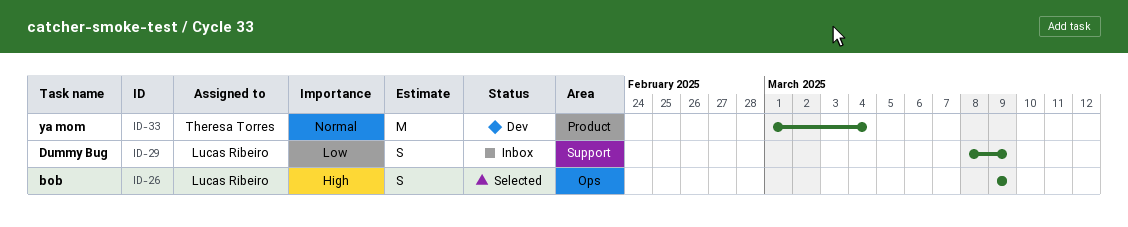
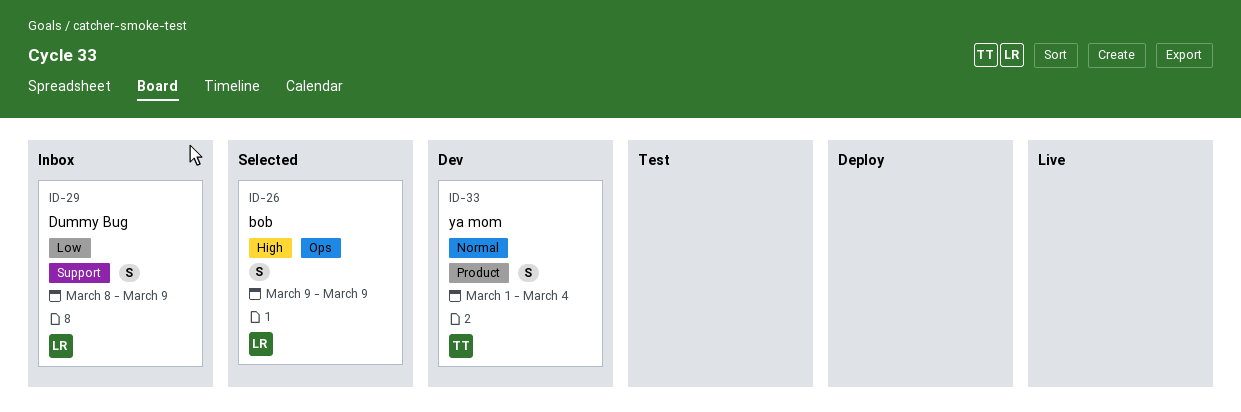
ID-33, estimate: M -> S

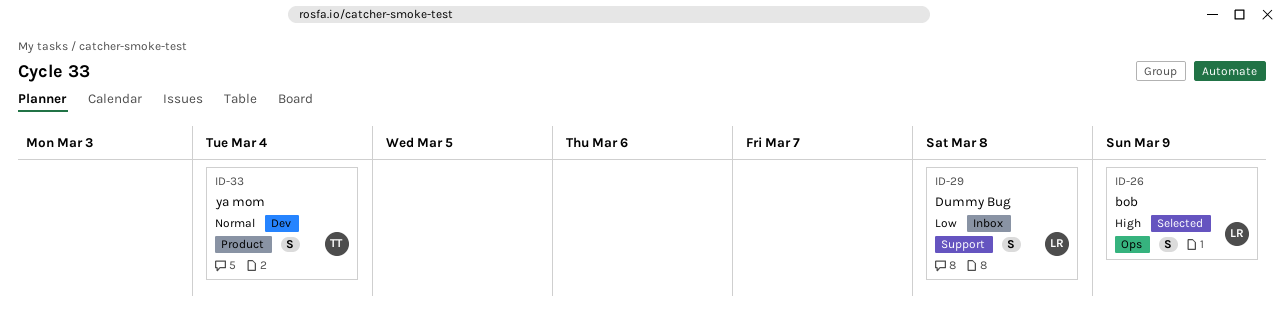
ID-29, due: Mar 9 -> Mar 8

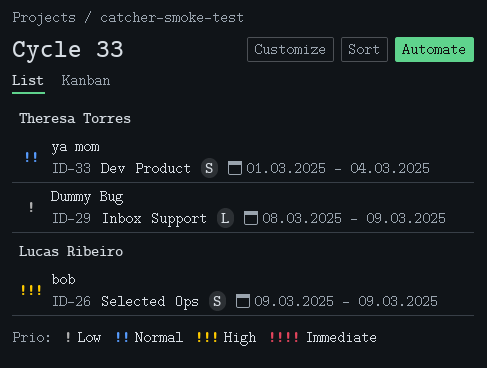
ID-29, owner: Lucas Ribeiro -> Theresa Torres
ID-29, estimate: S -> L
ID-29, due: Mar 8 -> Mar 9

